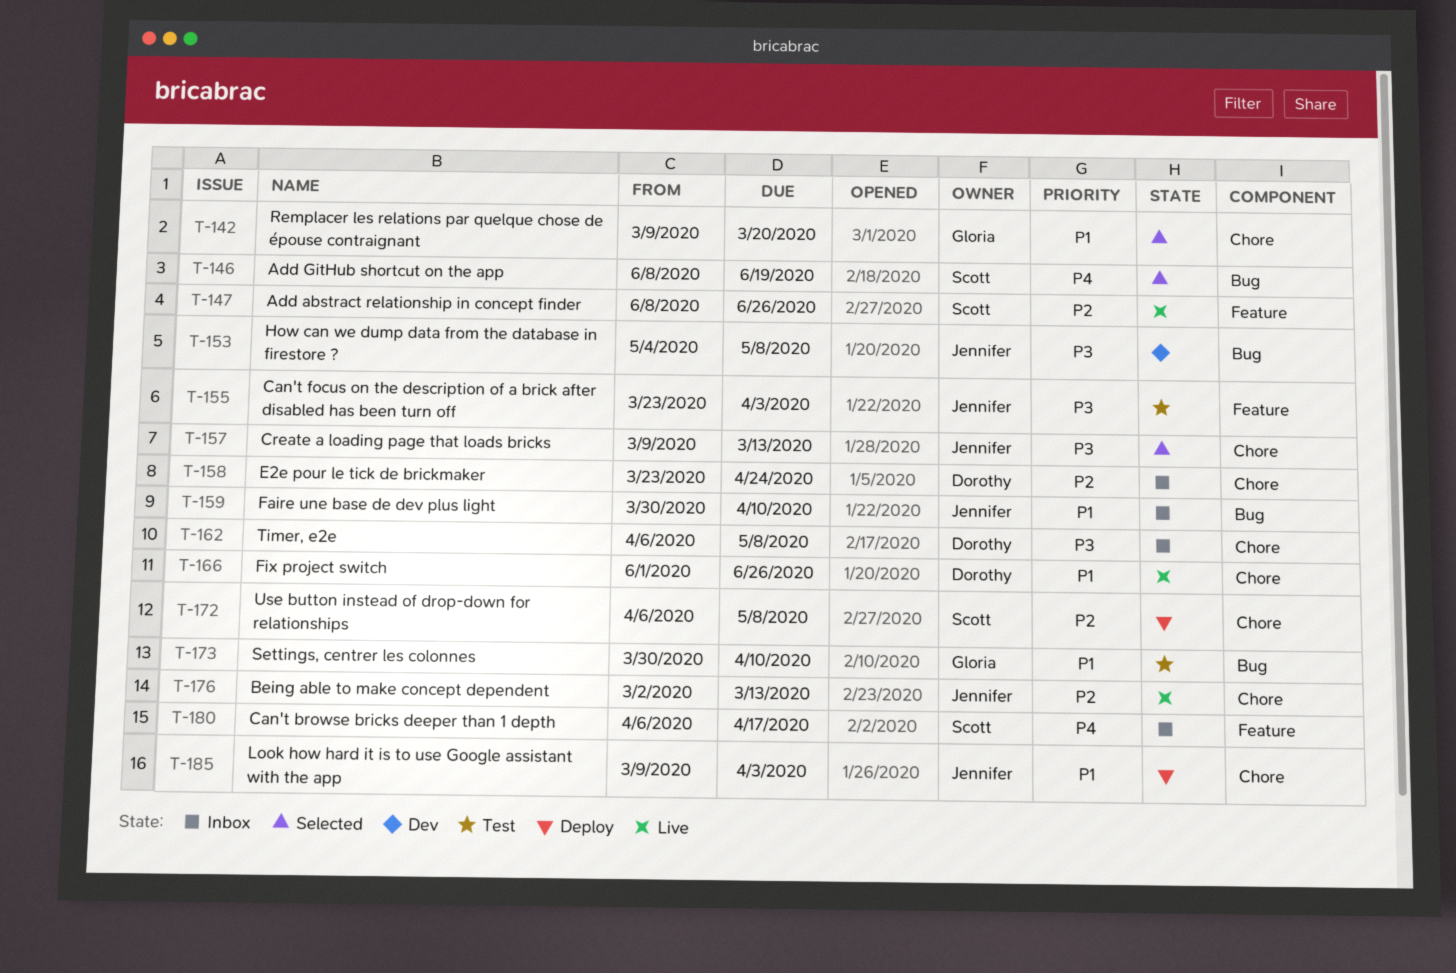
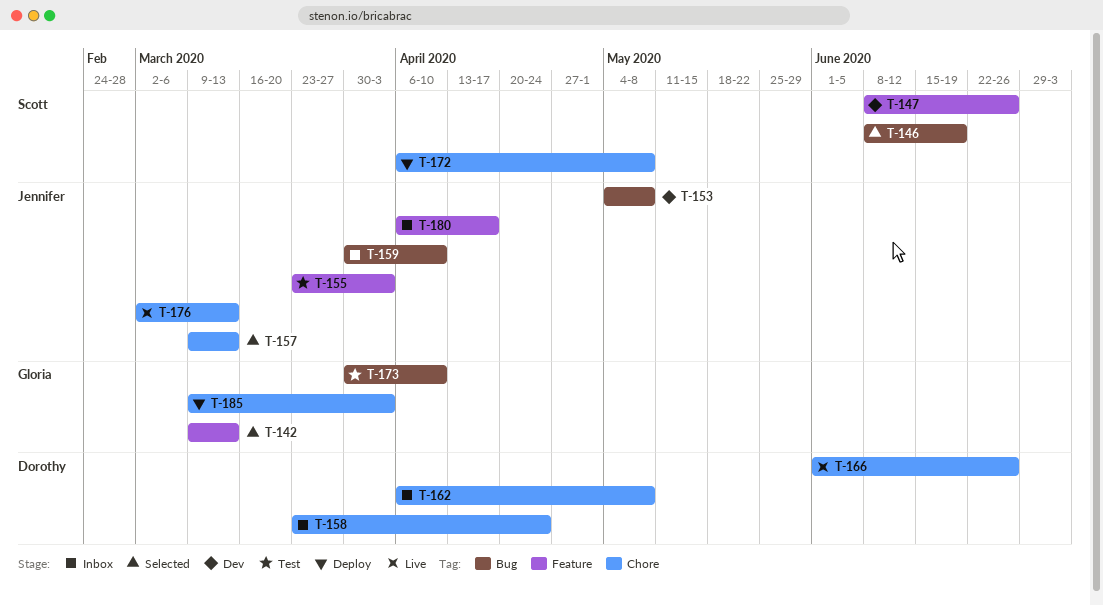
T-142, label: Chore -> Feature
T-142, due: Mar 20 -> Mar 13
T-147, status: Live -> Dev
T-180, owner: Scott -> Jennifer
T-185, owner: Jennifer -> Gloria

